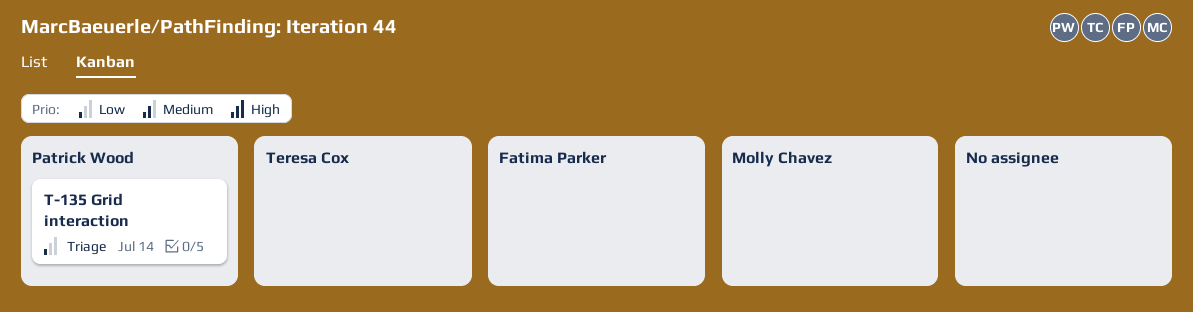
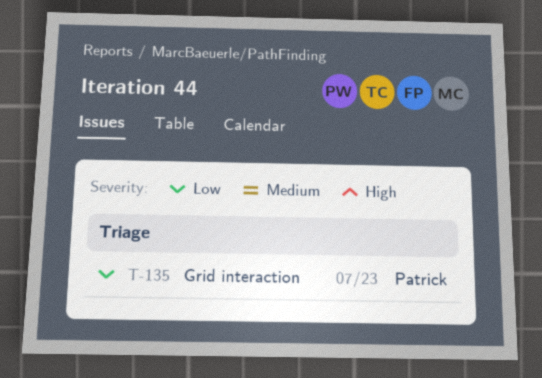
T-135, due: Jul 14 -> Jul 23

